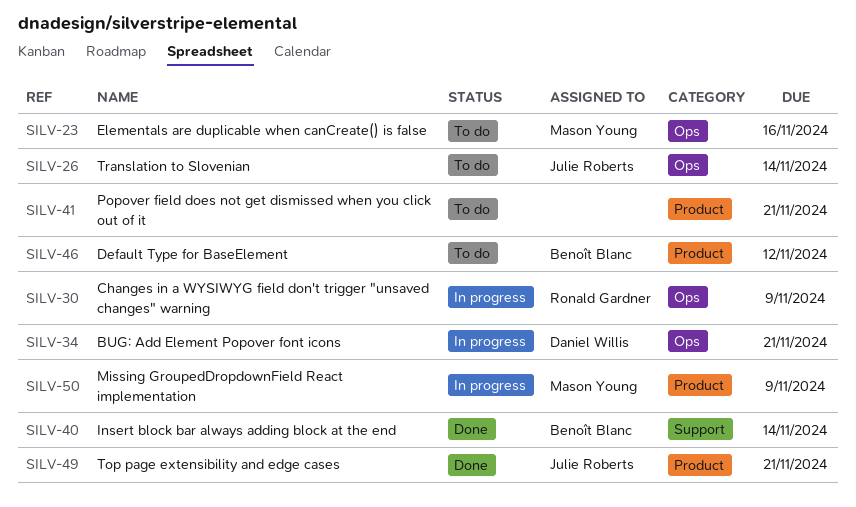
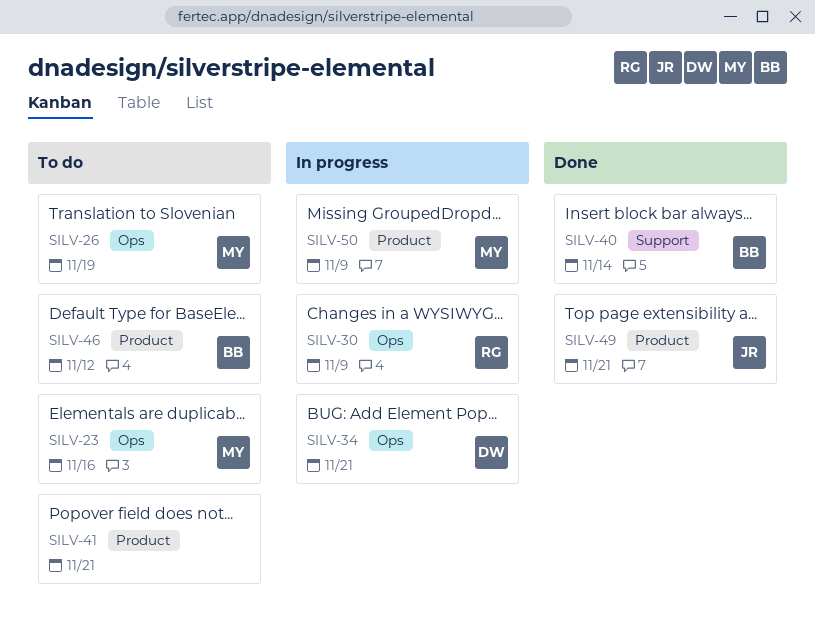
SILV-26, owner: Julie Roberts -> Mason Young
SILV-26, due: Nov 14 -> Nov 19

